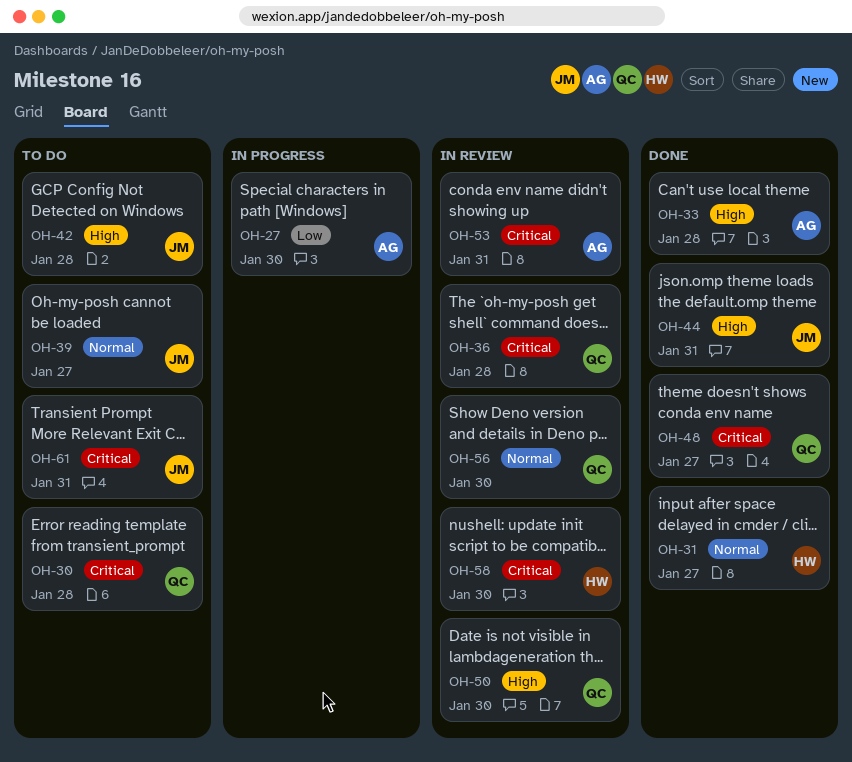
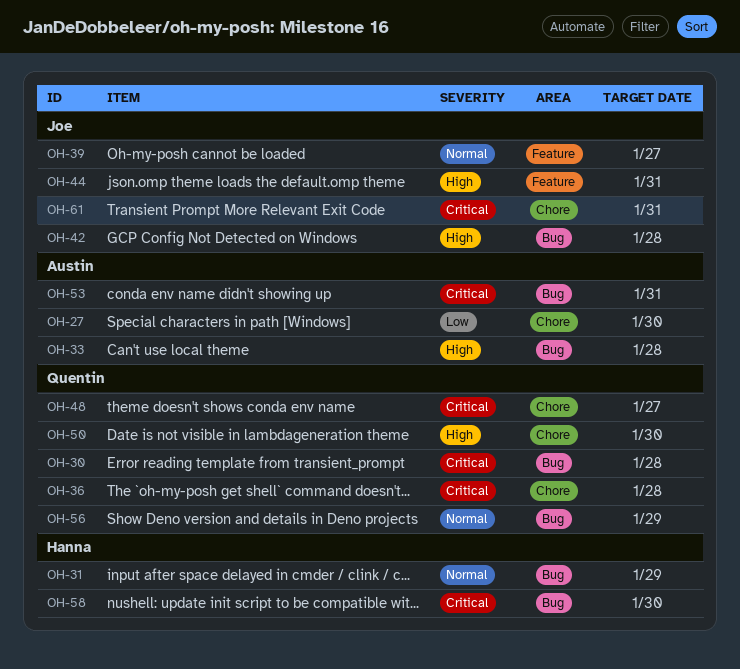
OH-31, due: Jan 27 -> Jan 29
OH-56, due: Jan 30 -> Jan 29

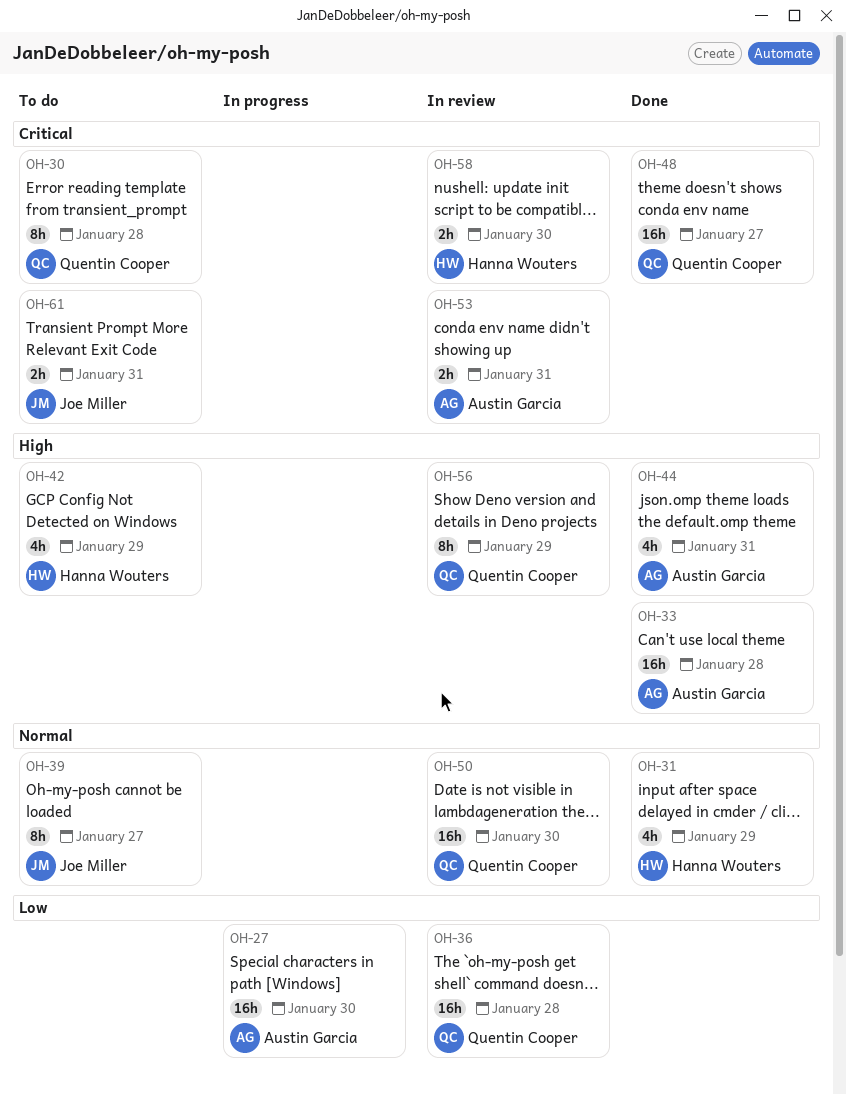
OH-36, priority: Critical -> Low
OH-42, owner: Joe Miller -> Hanna Wouters
OH-42, due: Jan 28 -> Jan 29
OH-44, owner: Joe Miller -> Austin Garcia
OH-50, priority: High -> Normal
OH-56, priority: Normal -> High

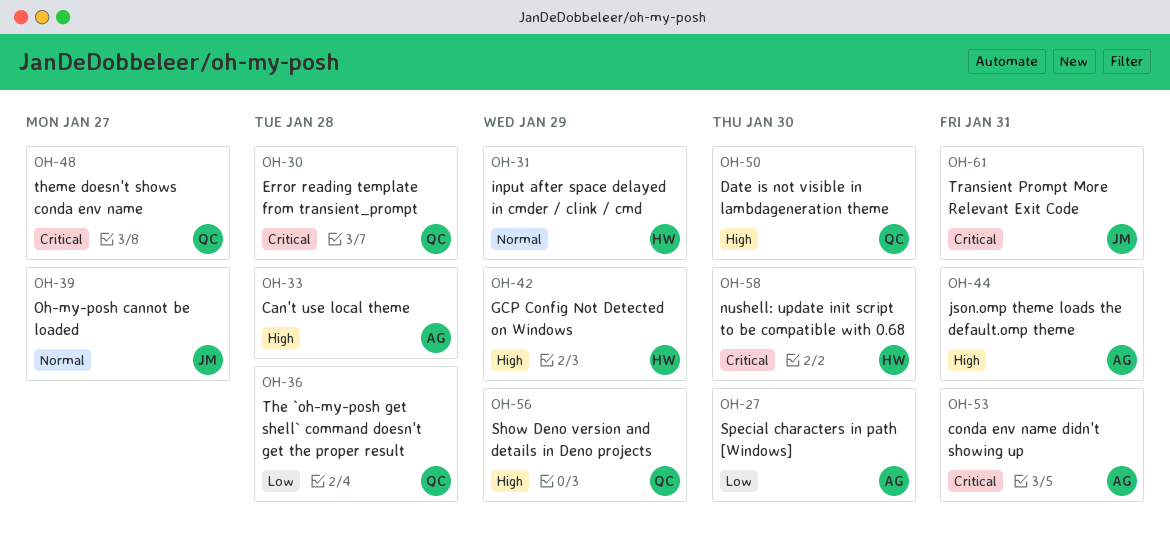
OH-50, priority: Normal -> High

